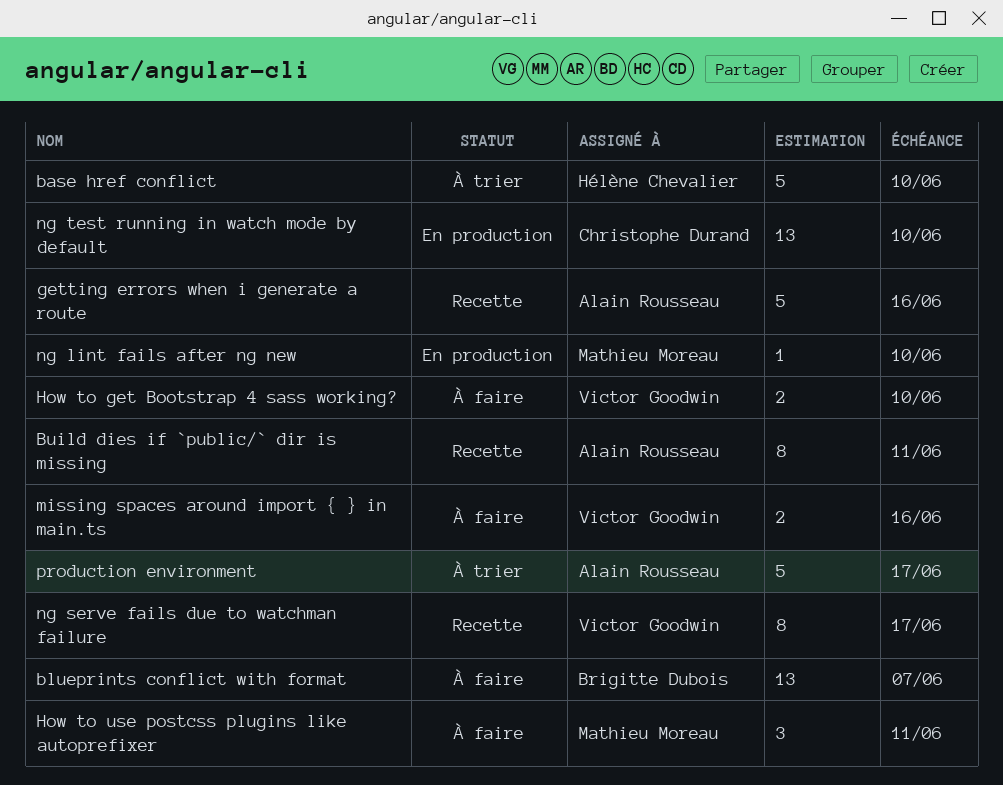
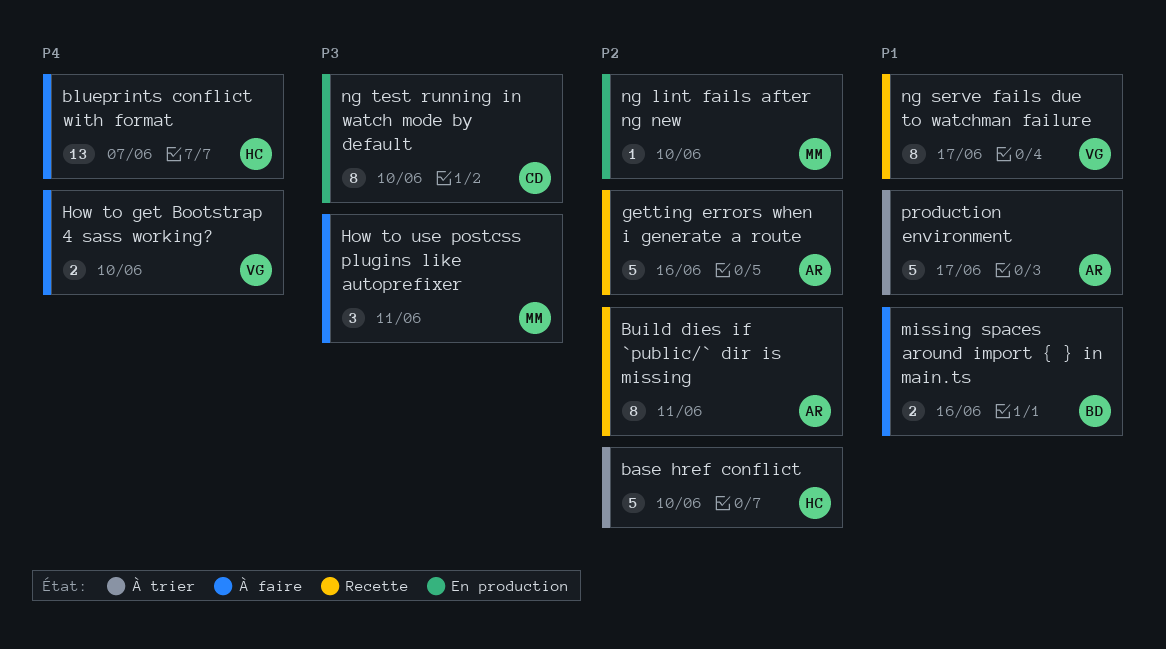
blueprints conflict with format, owner: Brigitte Dubois -> Hélène Chevalier
missing spaces around import { } in main.ts, owner: Victor Goodwin -> Brigitte Dubois
ng test running in watch mode by default, estimate: 13 -> 8

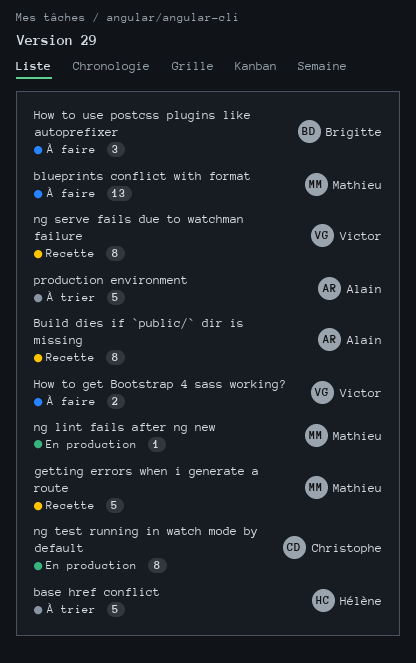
blueprints conflict with format, owner: Hélène -> Mathieu
getting errors when i generate a route, owner: Alain -> Mathieu
How to use postcss plugins like autoprefixer, owner: Mathieu -> Brigitte
missing spaces around import { } in main.ts: present -> none

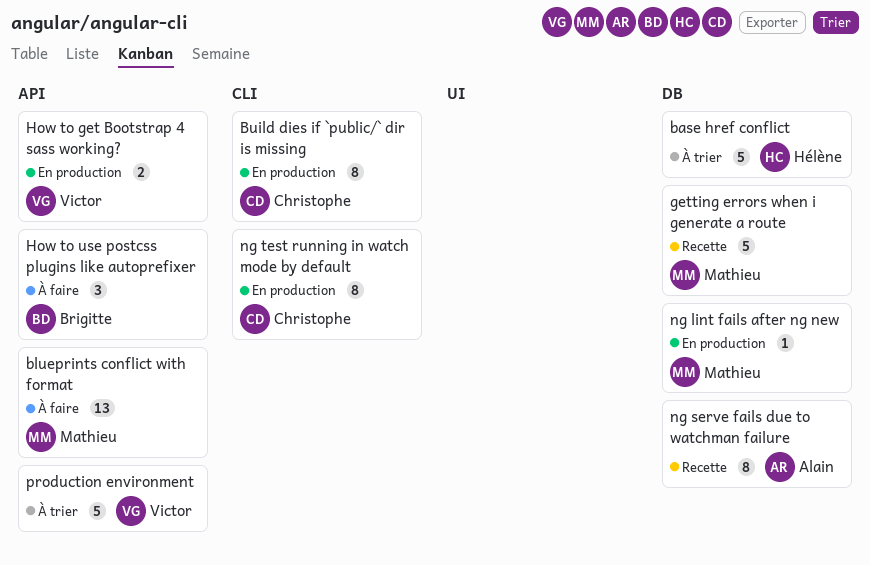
Build dies if `public/` dir is missing, status: Recette -> En production
Build dies if `public/` dir is missing, owner: Alain -> Christophe
How to get Bootstrap 4 sass working?, status: À faire -> En production
ng serve fails due to watchman failure, owner: Victor -> Alain
production environment, owner: Alain -> Victor

